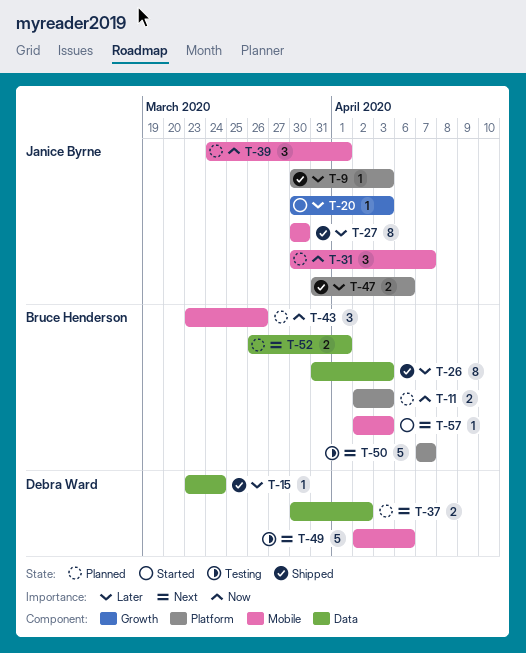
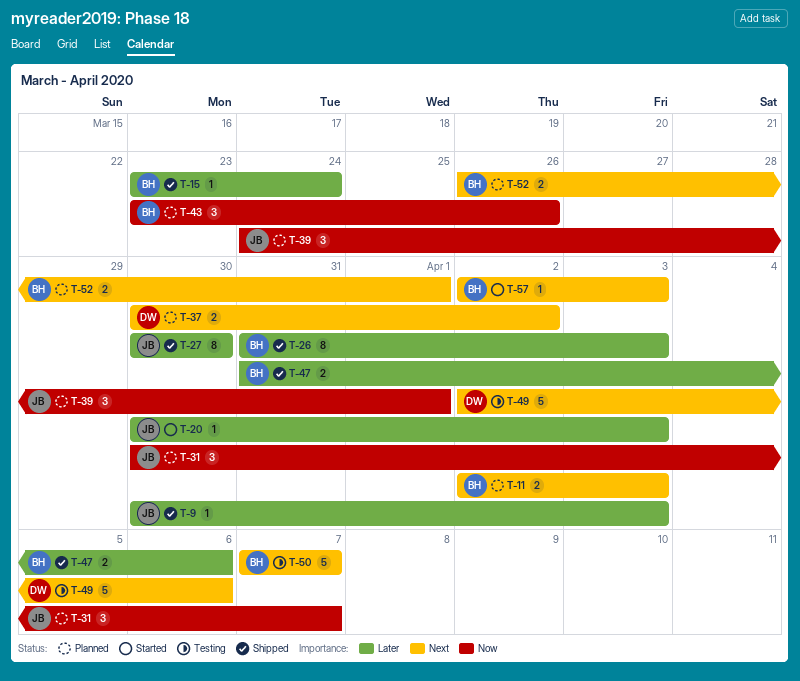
T-11, priority: Now -> Next
T-15, owner: Debra Ward -> Bruce Henderson
T-47, owner: Janice Byrne -> Bruce Henderson

